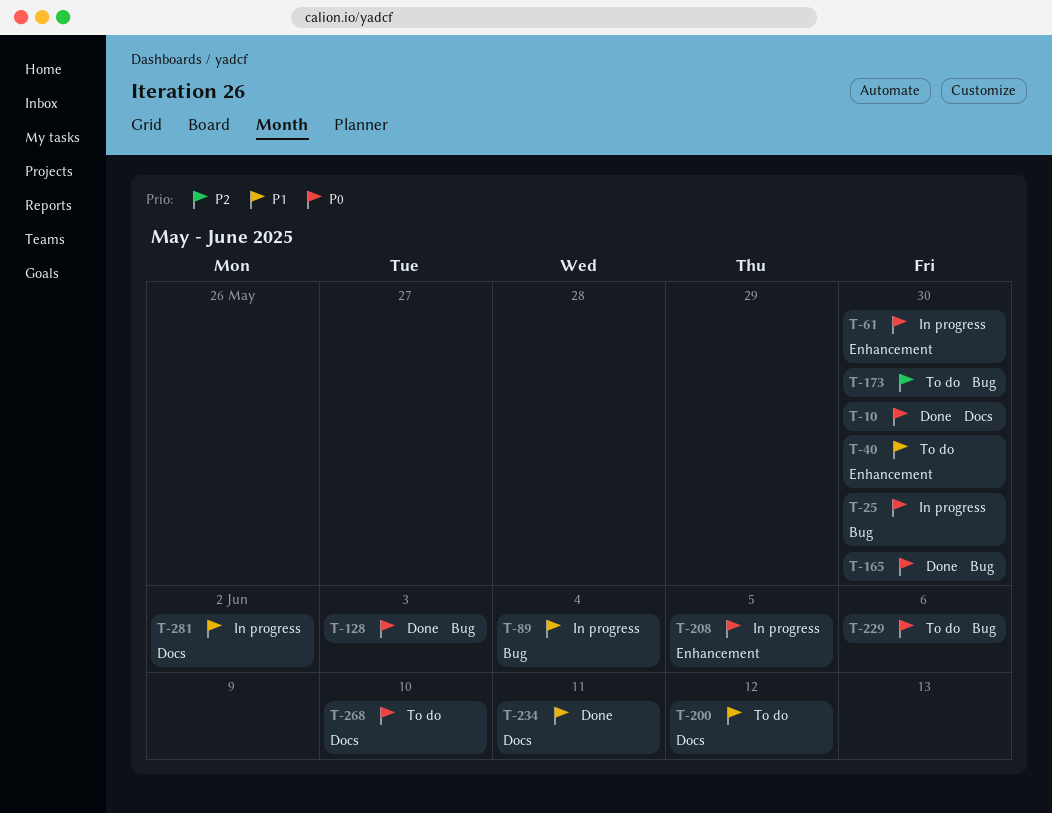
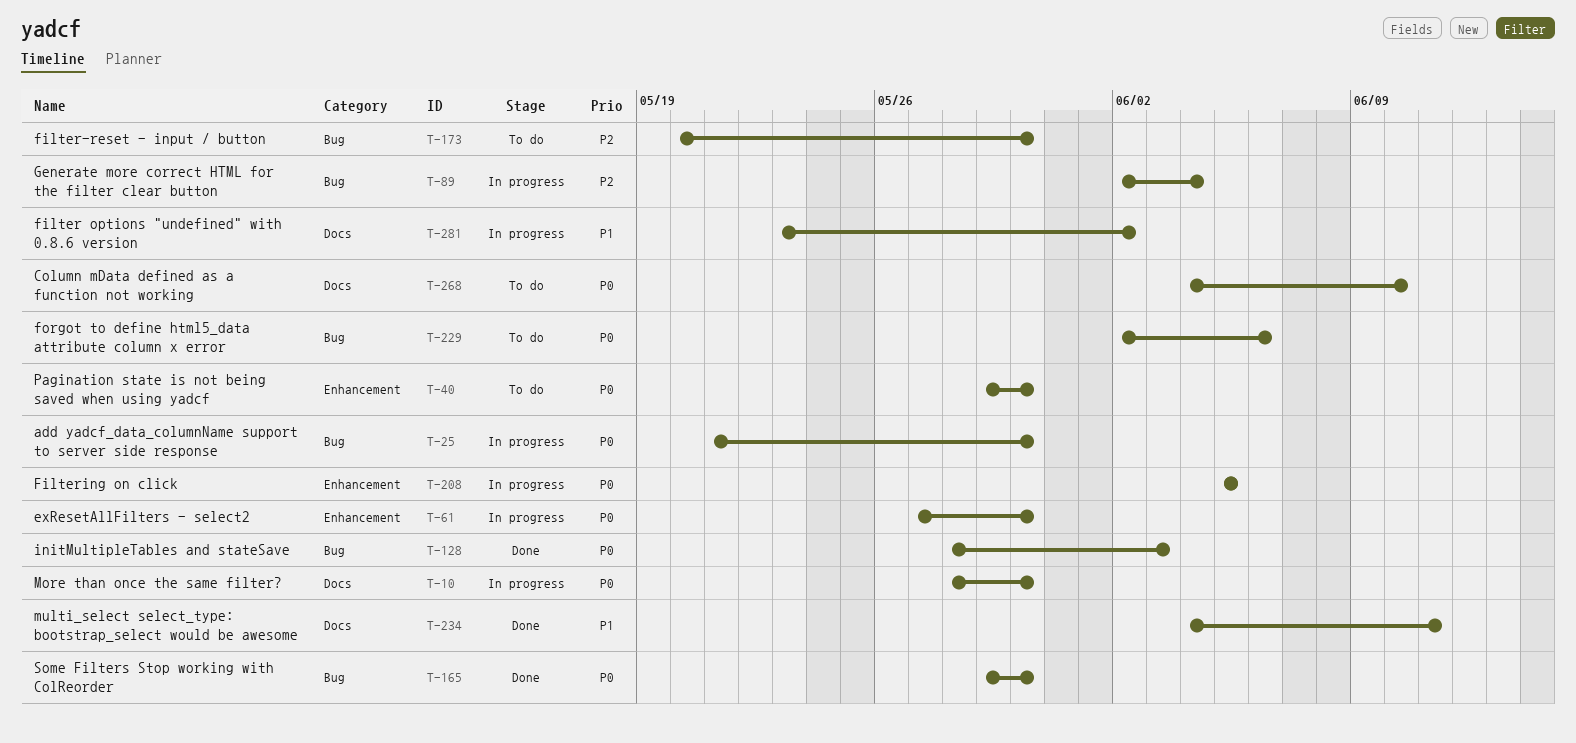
T-10, status: Done -> In progress
T-40, priority: P1 -> P0
T-89, priority: P1 -> P2
T-200: present -> none

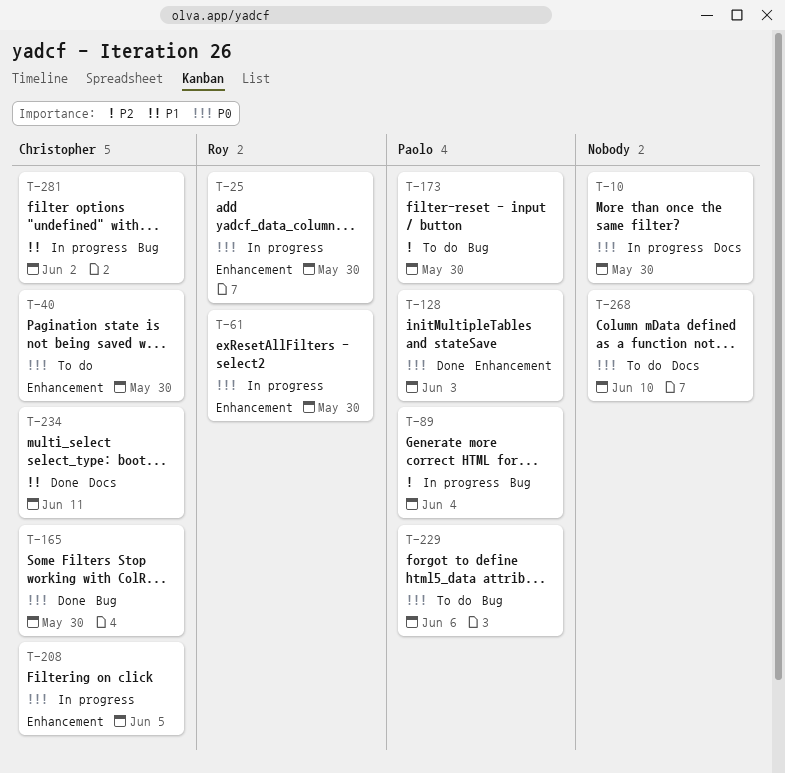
T-25, label: Bug -> Enhancement
T-128, label: Bug -> Enhancement
T-281, label: Docs -> Bug

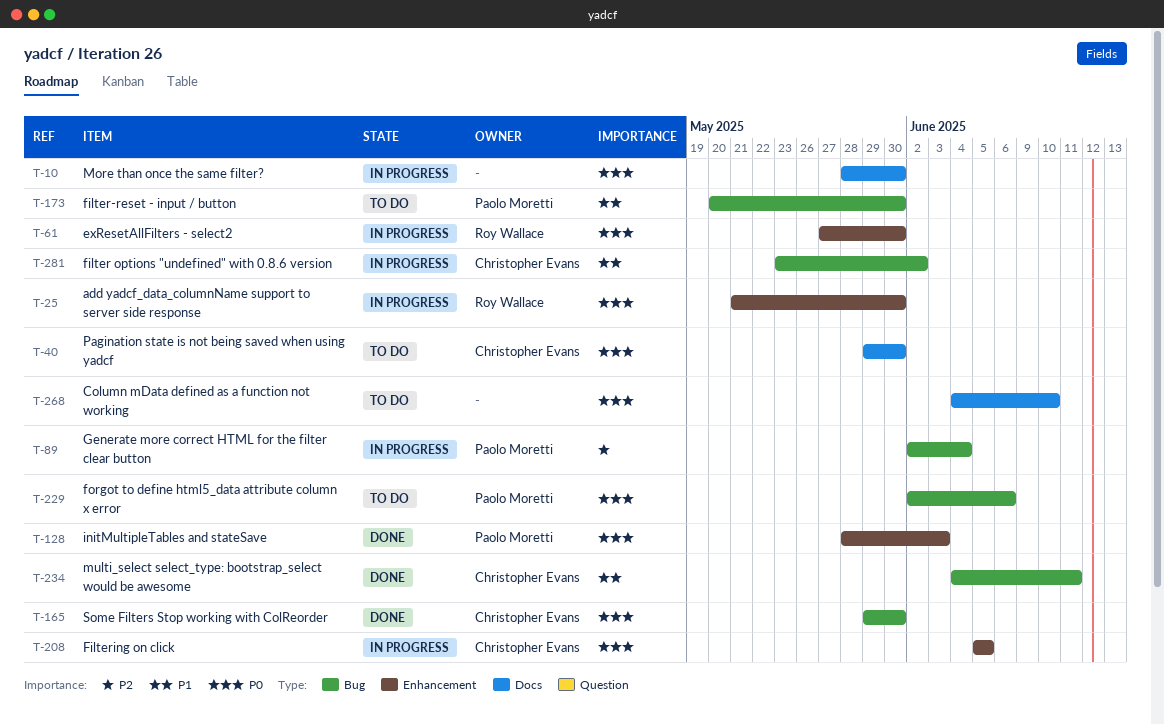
T-40, label: Enhancement -> Docs
T-173, priority: P2 -> P1
T-234, label: Docs -> Bug

